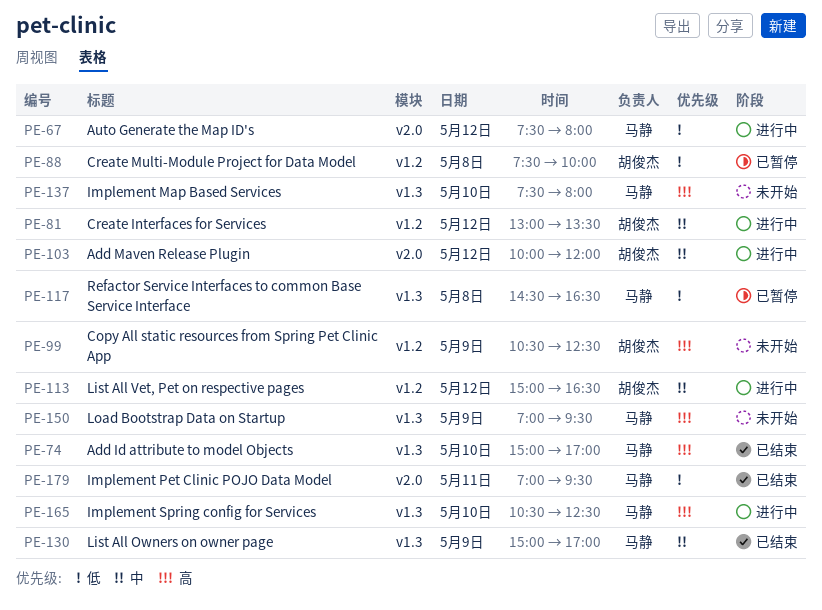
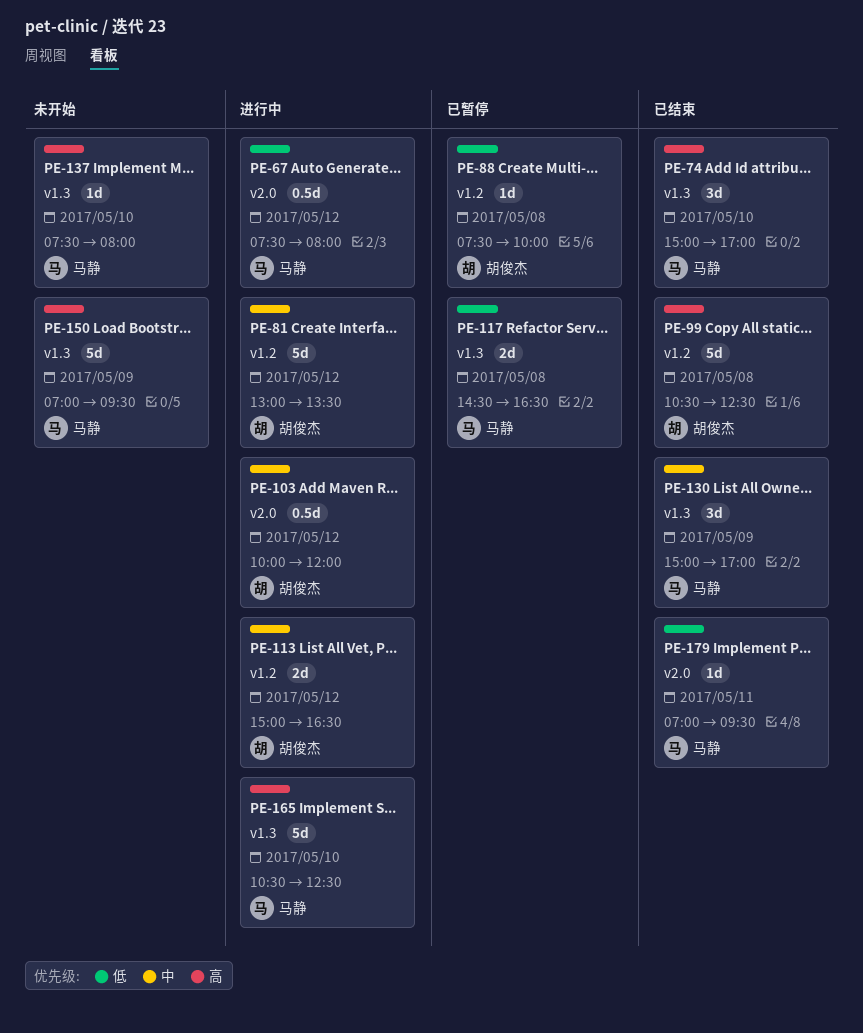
PE-99, status: 未开始 -> 已结束
PE-99, day: May 9 -> May 8

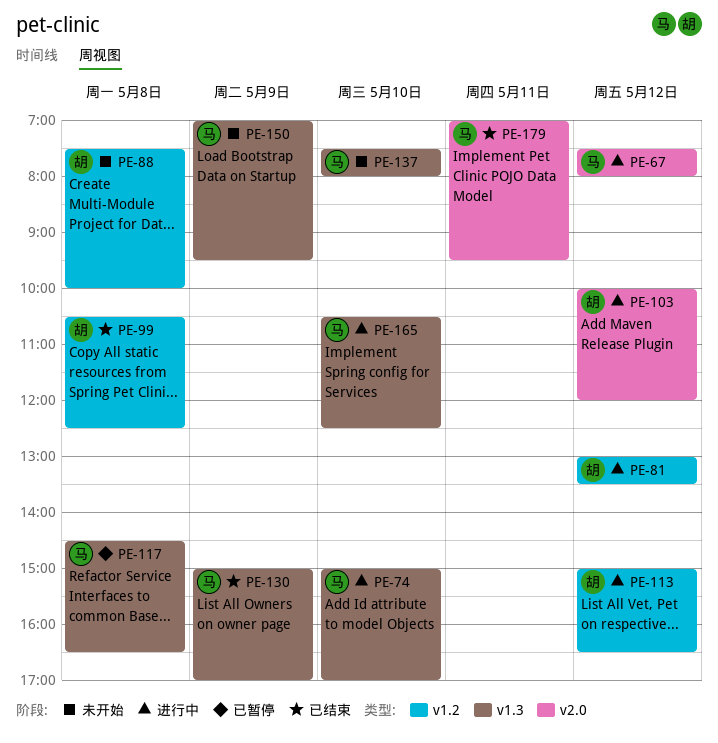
PE-74, status: 已结束 -> 进行中
PE-88, status: 已暂停 -> 未开始

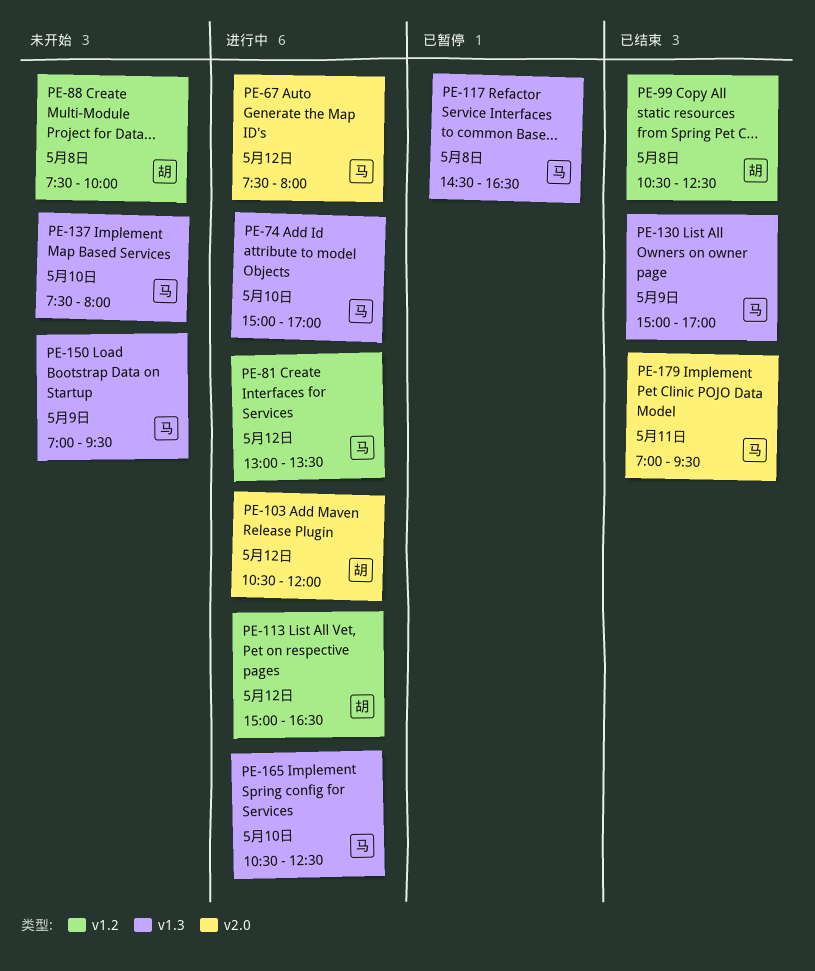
PE-81, owner: 胡 -> 马
PE-103, begins: 10:00 -> 10:30

